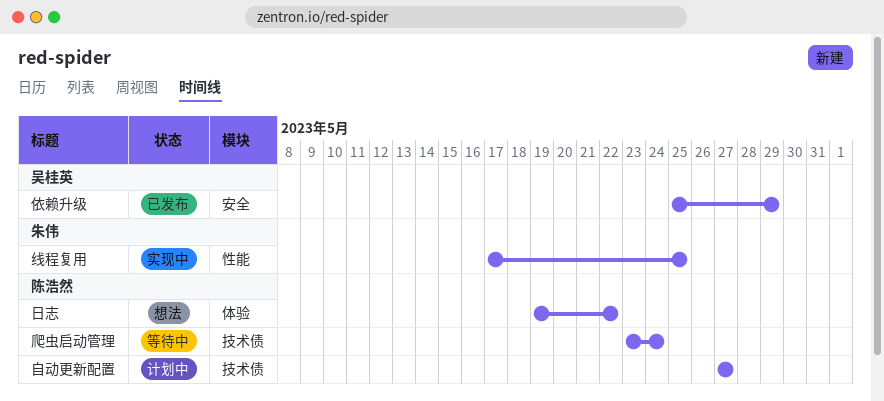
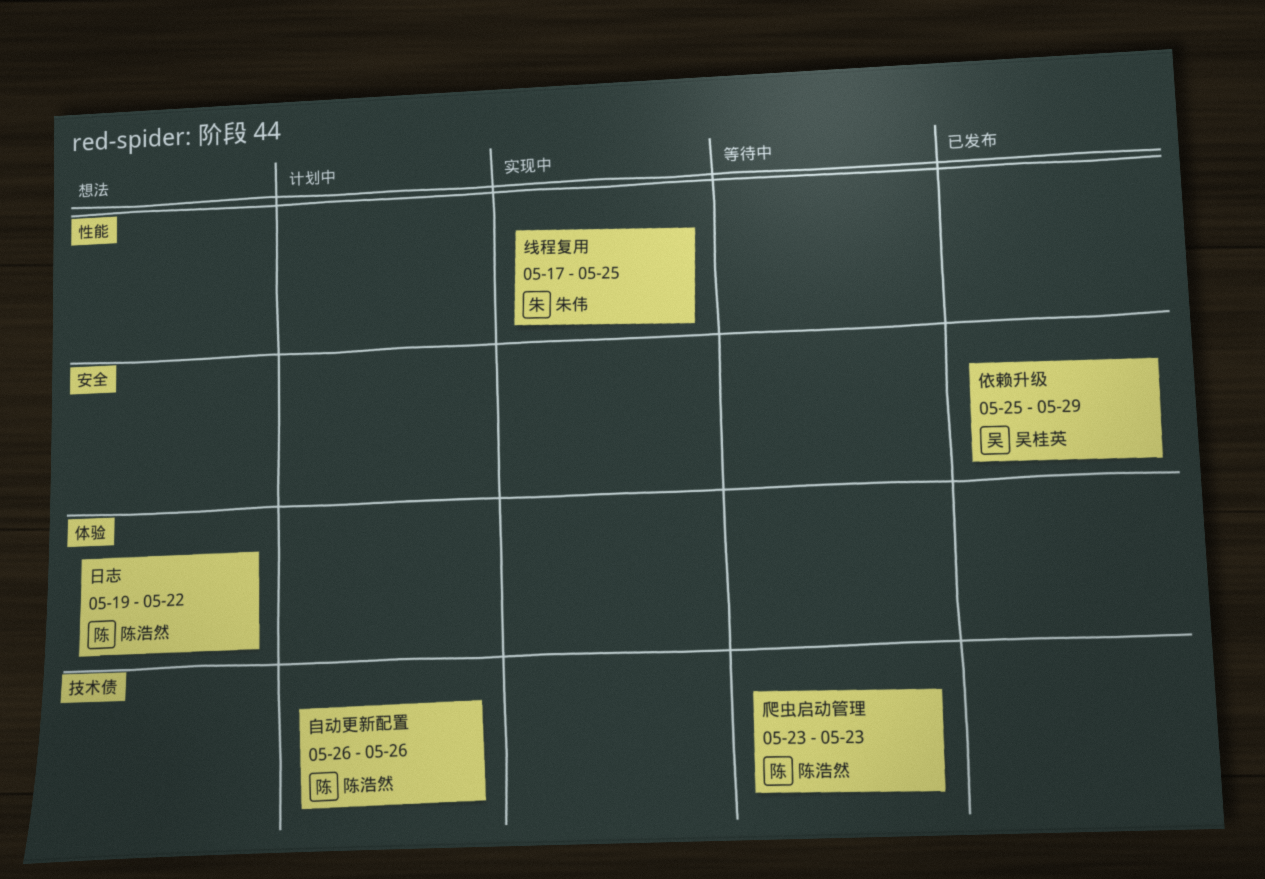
爬虫启动管理, due: May 24 -> May 23
自动更新配置, start: May 27 -> May 26
自动更新配置, due: May 27 -> May 26

